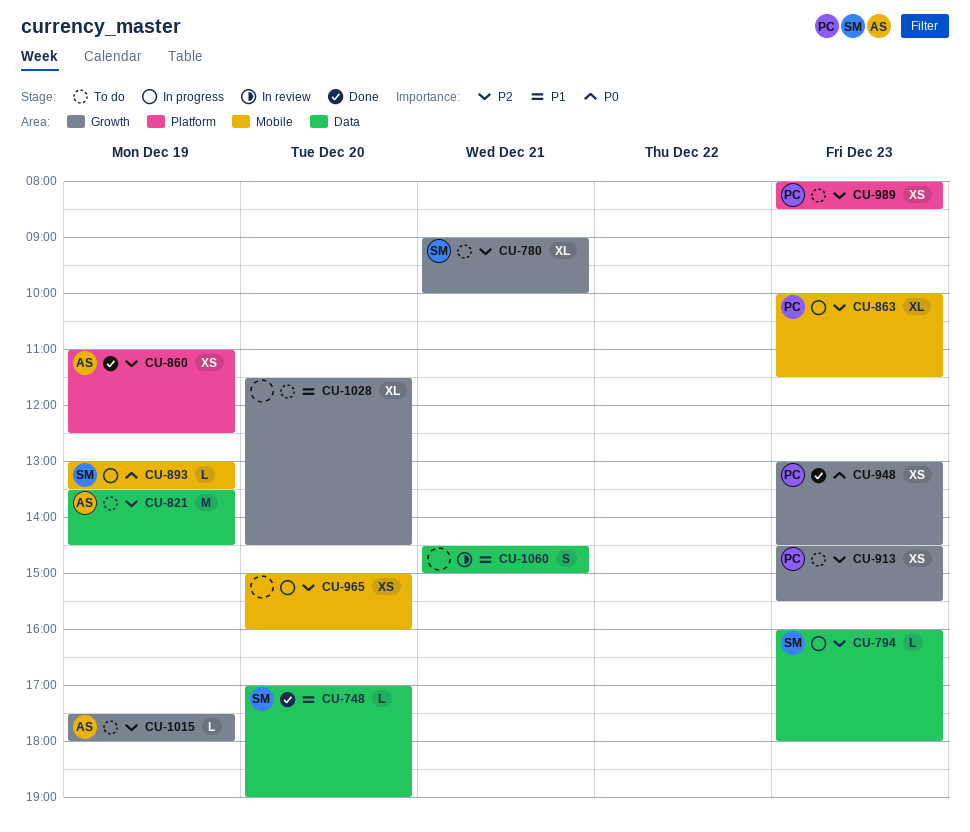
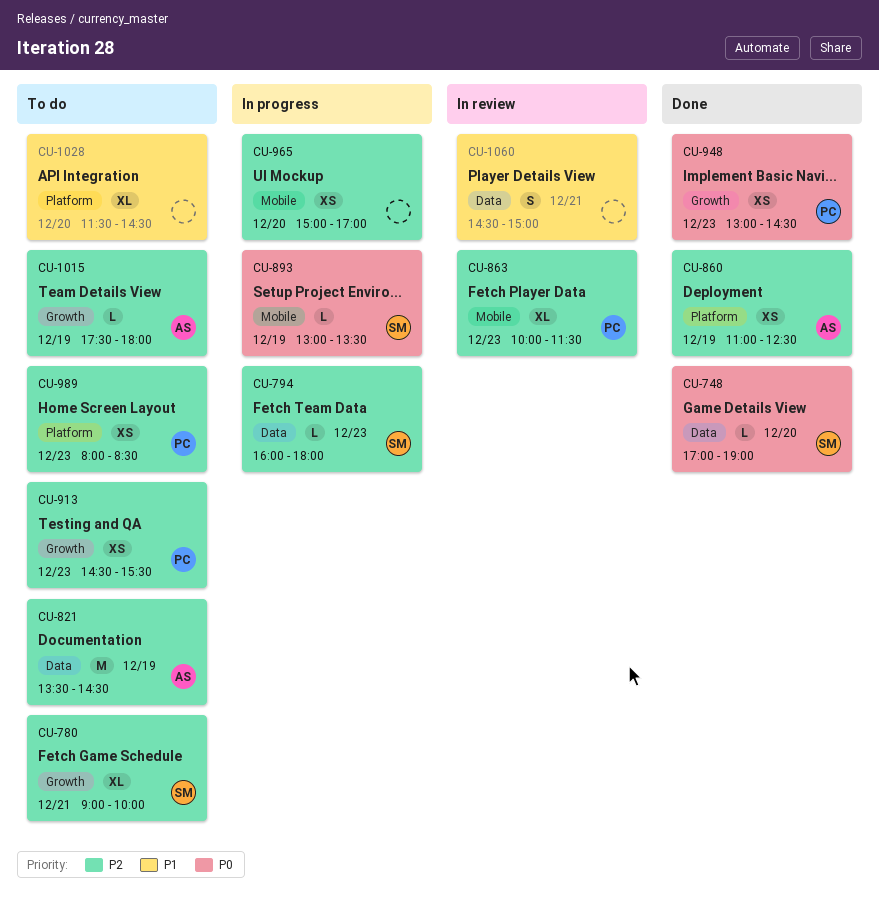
CU-748, priority: P1 -> P0
CU-863, status: In progress -> In review
CU-965, ends: 16:00 -> 17:00
CU-1028, label: Growth -> Platform

